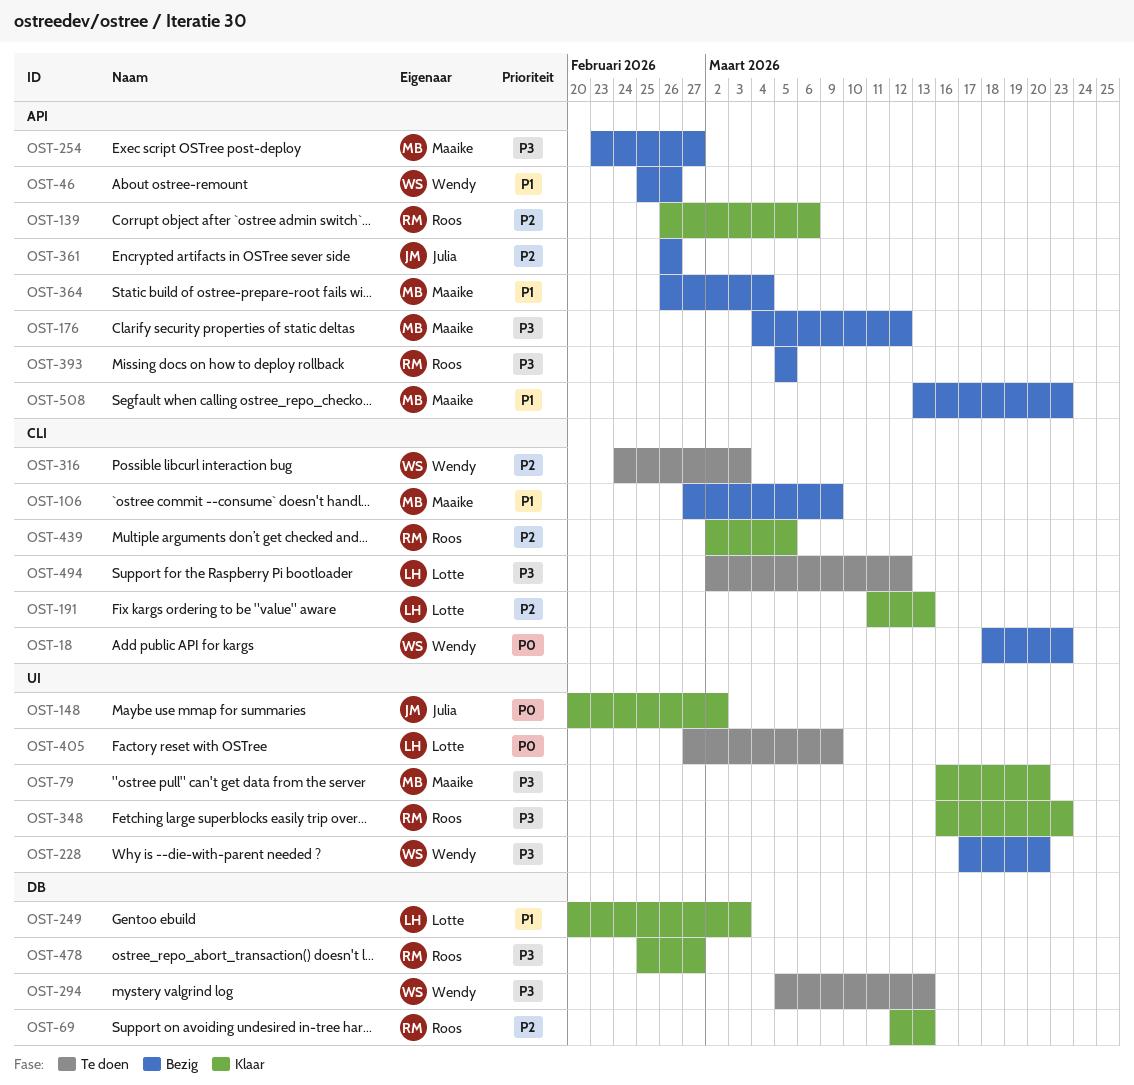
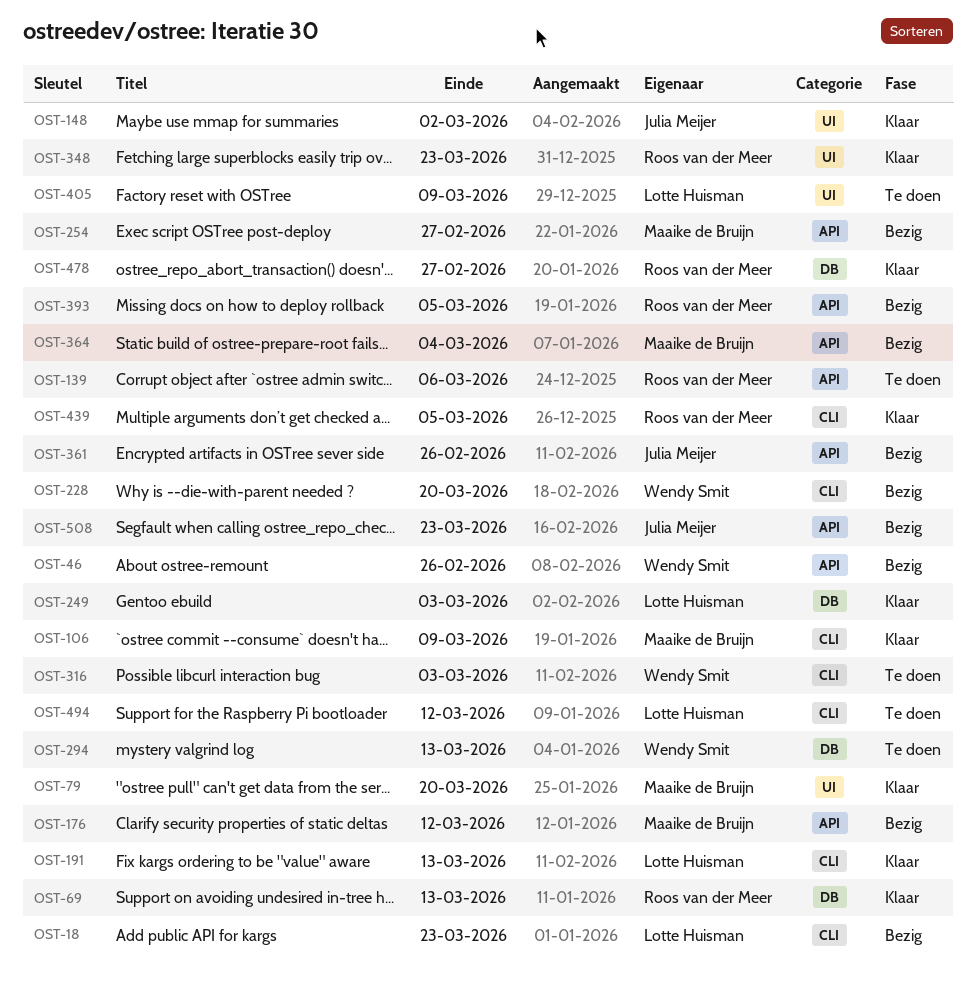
OST-18, owner: Wendy Smit -> Lotte Huisman
OST-106, status: Bezig -> Klaar
OST-139, status: Klaar -> Te doen
OST-228, label: UI -> CLI
OST-508, owner: Maaike de Bruijn -> Julia Meijer

